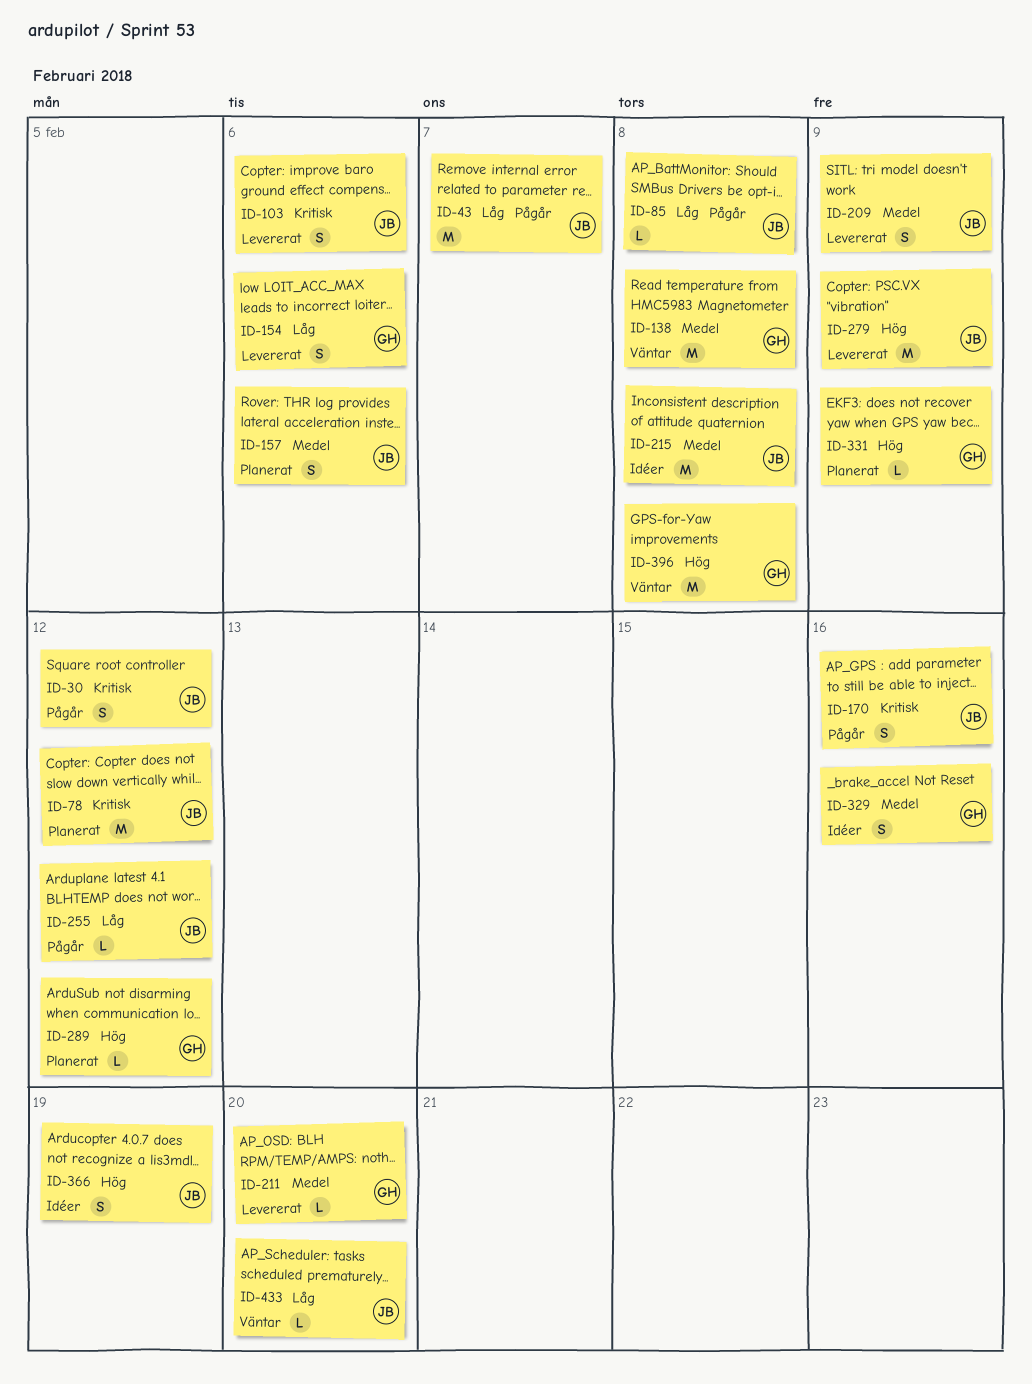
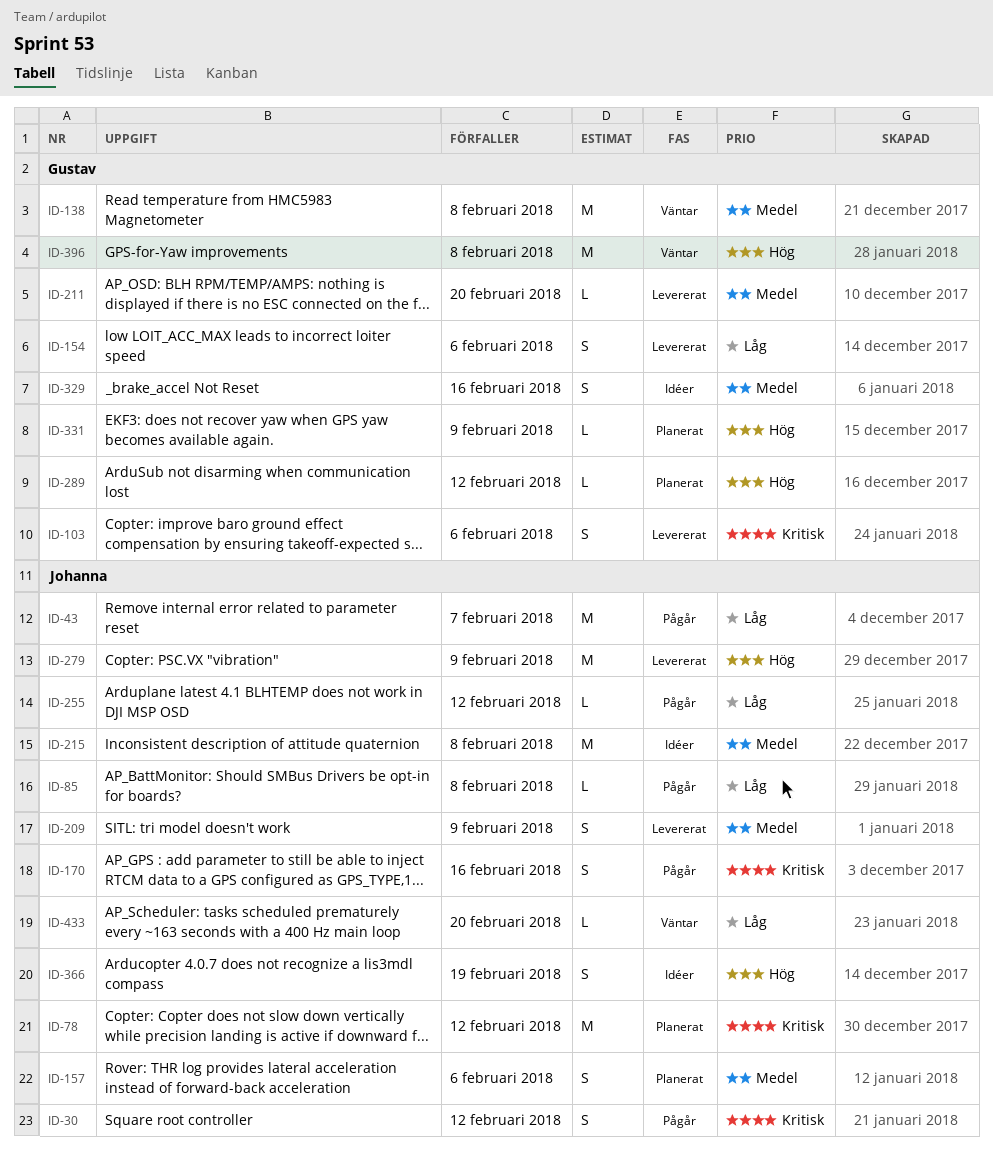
ID-103, owner: Johanna -> Gustav

